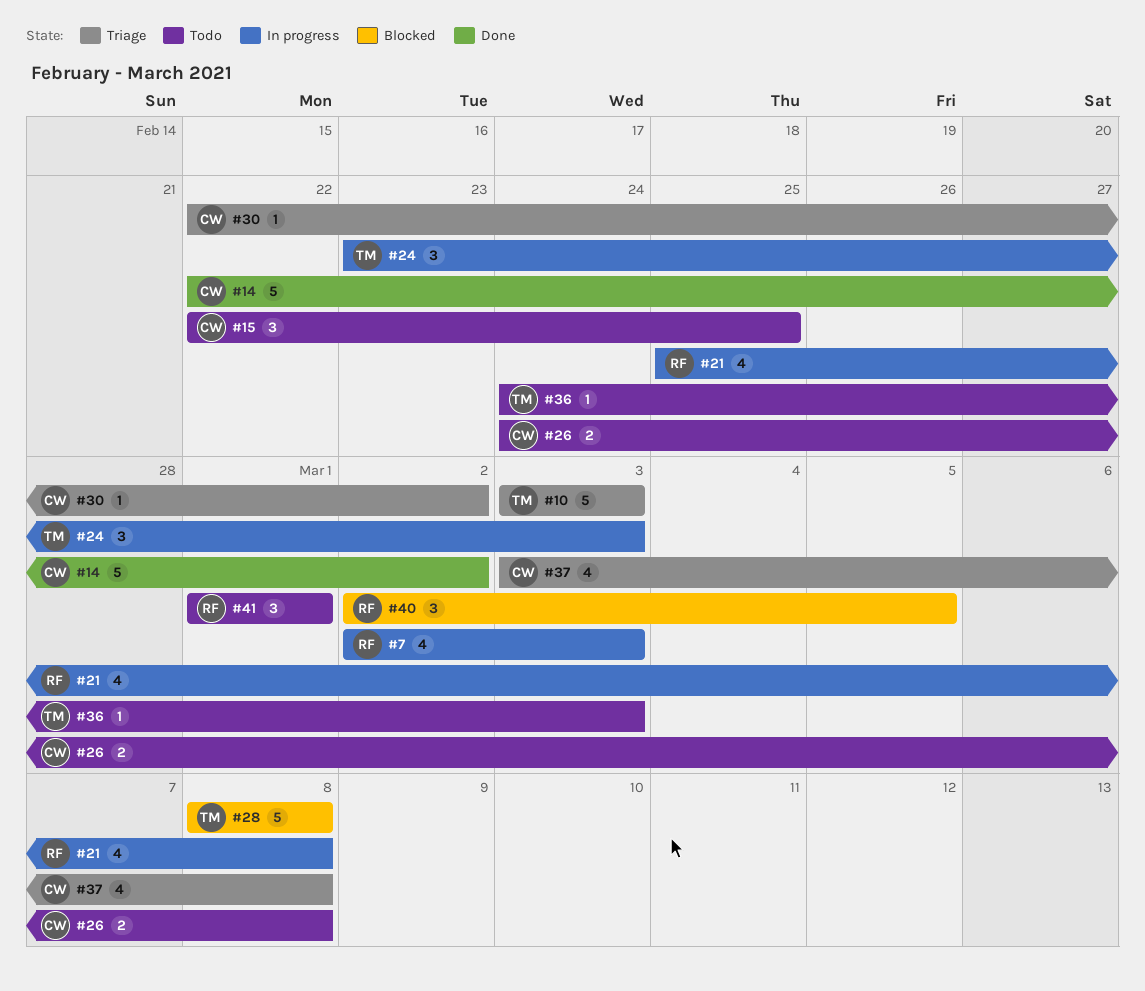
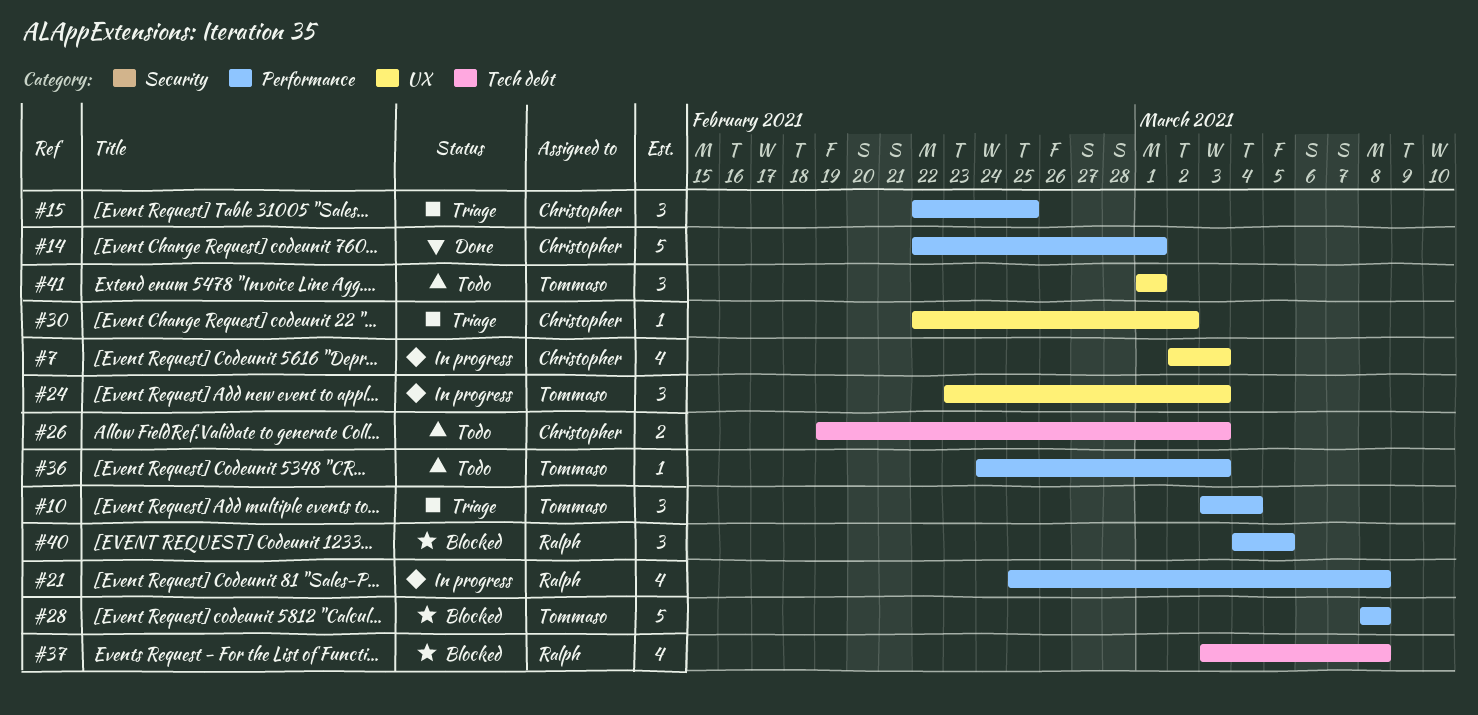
#7, owner: Ralph -> Christopher
#10, estimate: 5 -> 3
#10, due: Mar 3 -> Mar 4
#14, due: Mar 2 -> Mar 1
#15, status: Todo -> Triage
#26, start: Feb 24 -> Feb 19
#26, due: Mar 8 -> Mar 3
#37, status: Triage -> Blocked
#37, owner: Christopher -> Ralph
#40, start: Mar 2 -> Mar 4
#41, owner: Ralph -> Tommaso

